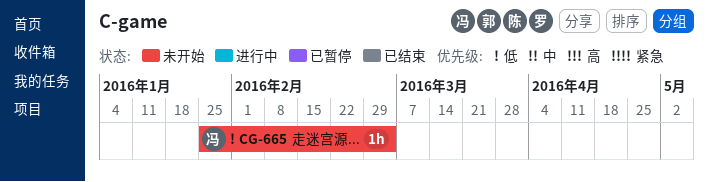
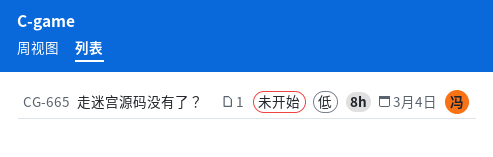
CG-665, estimate: 1h -> 8h

